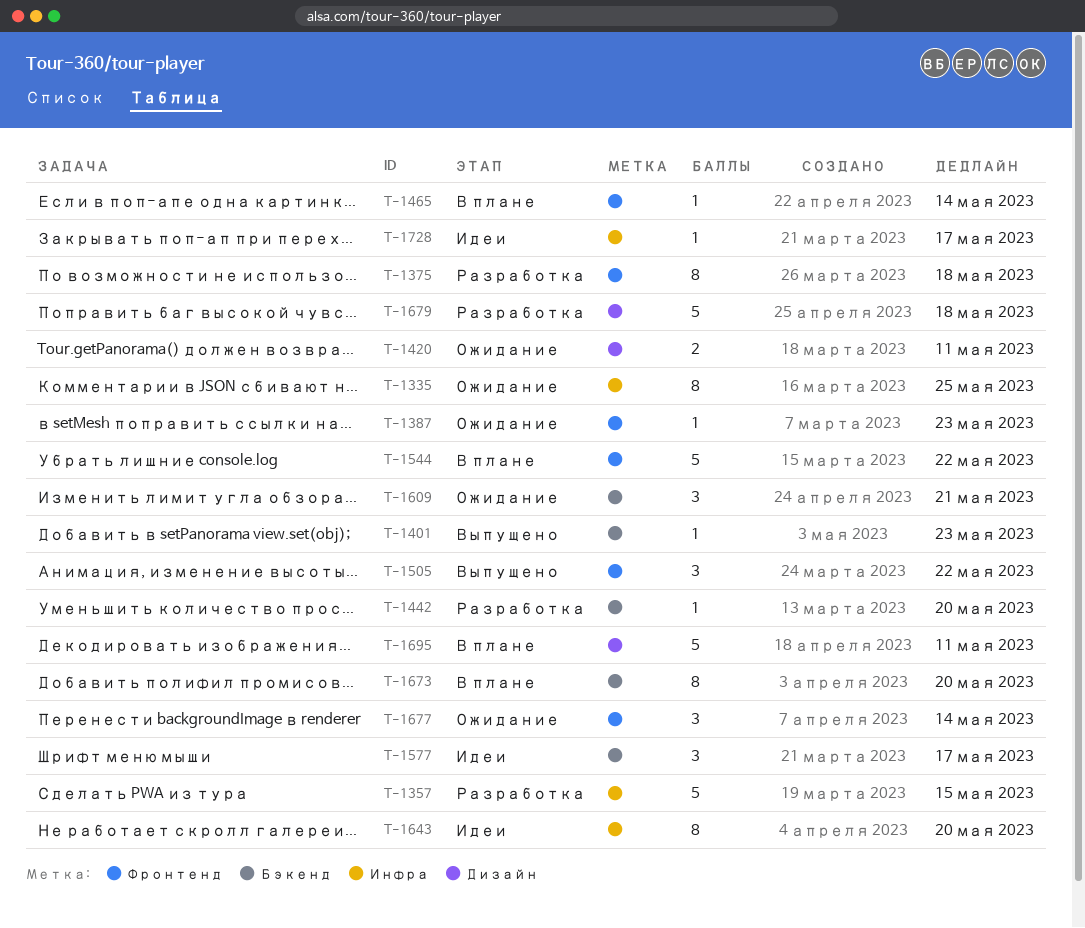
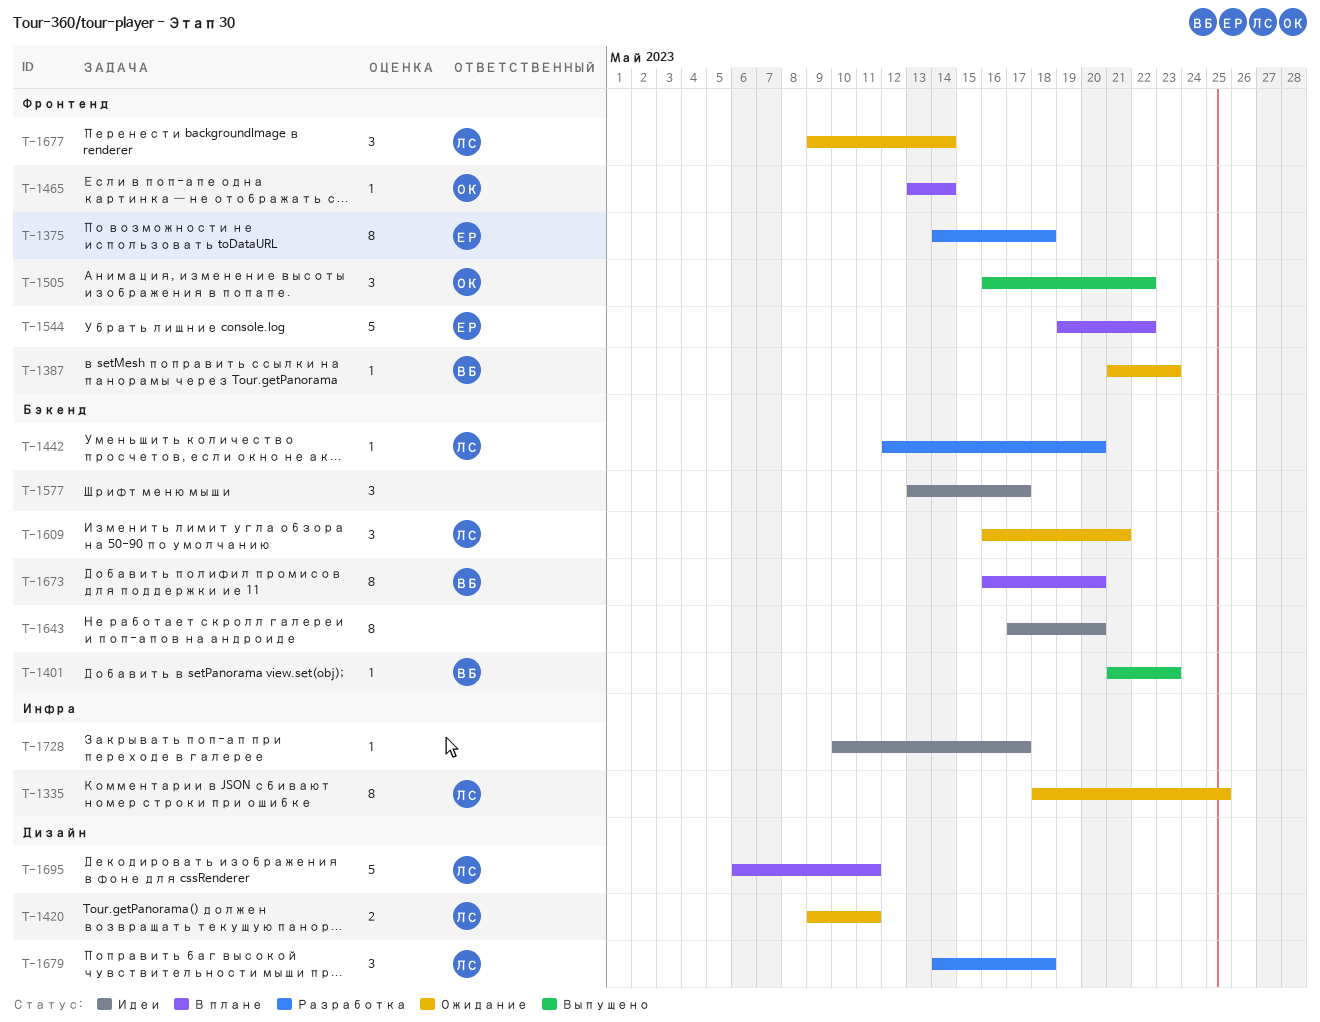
T-1357: present -> none
T-1643, label: Инфра -> Бэкенд
T-1679, estimate: 5 -> 3

